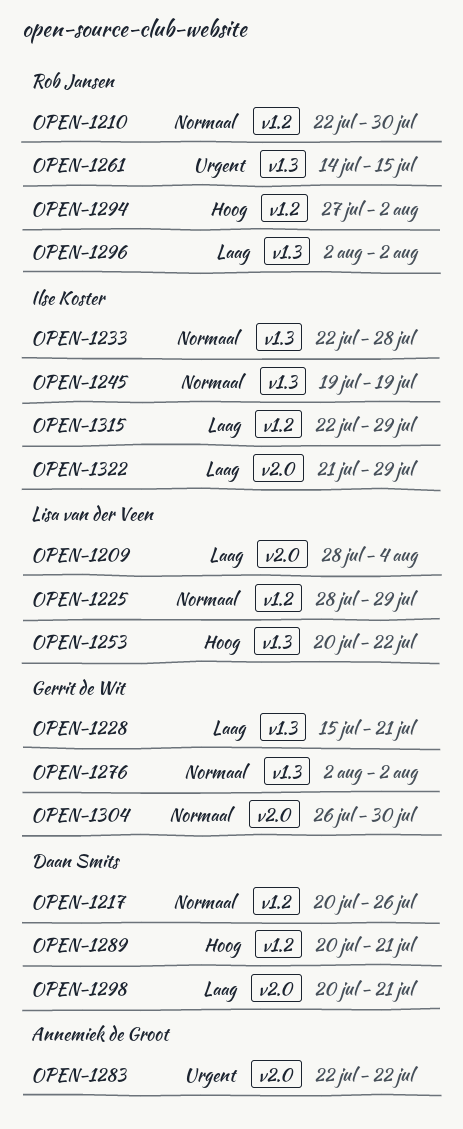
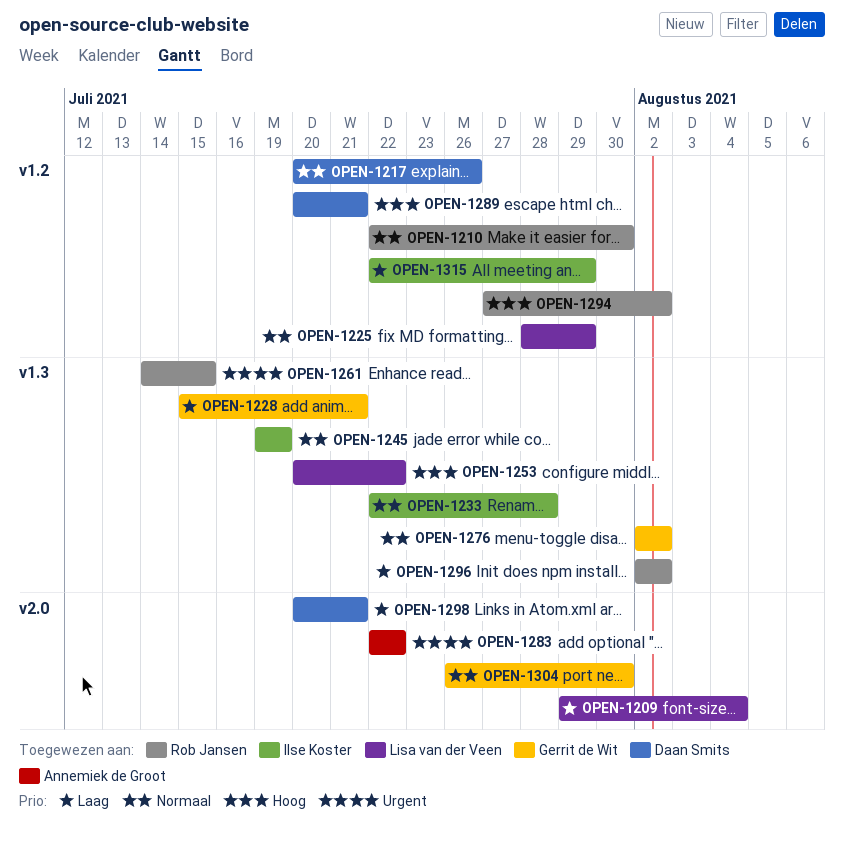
OPEN-1209, start: Jul 28 -> Jul 29
OPEN-1322: present -> none

